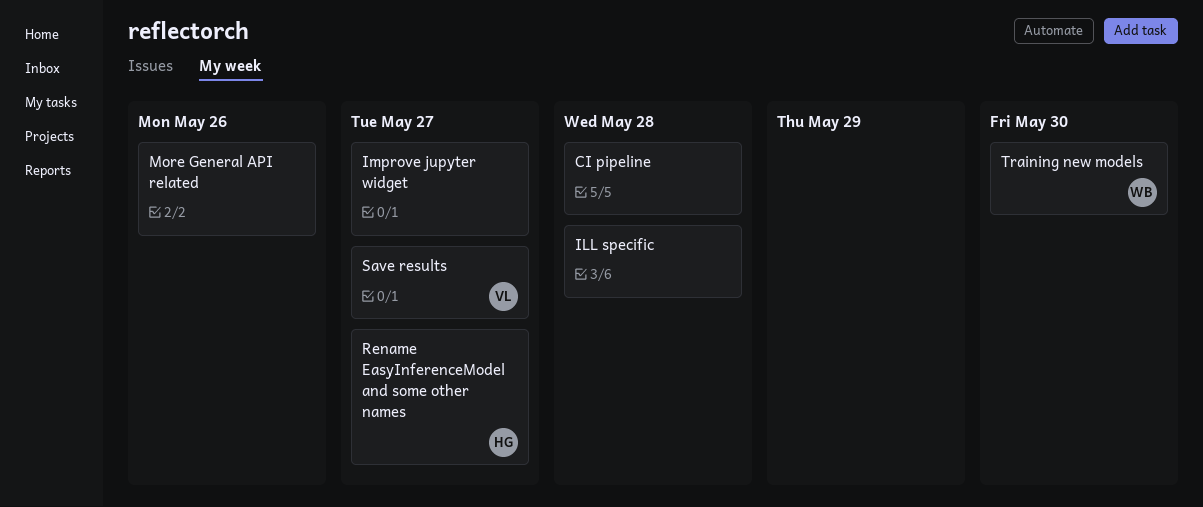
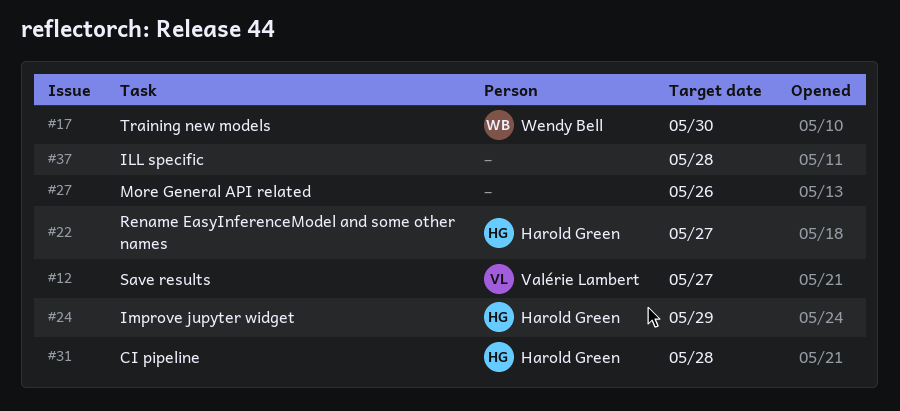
CI pipeline, owner: none -> Harold Green
Improve jupyter widget, owner: none -> Harold Green
Improve jupyter widget, due: May 27 -> May 29

